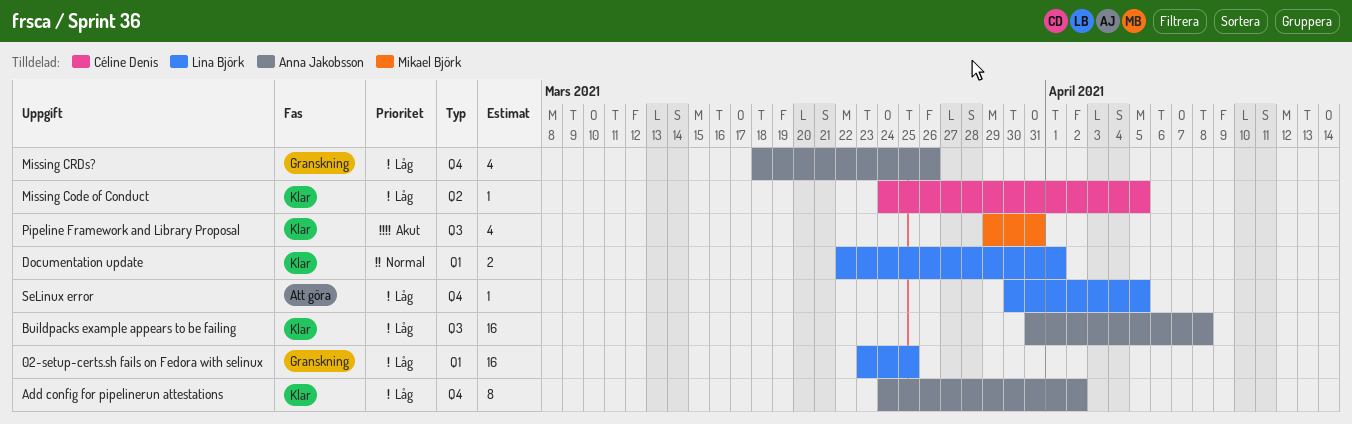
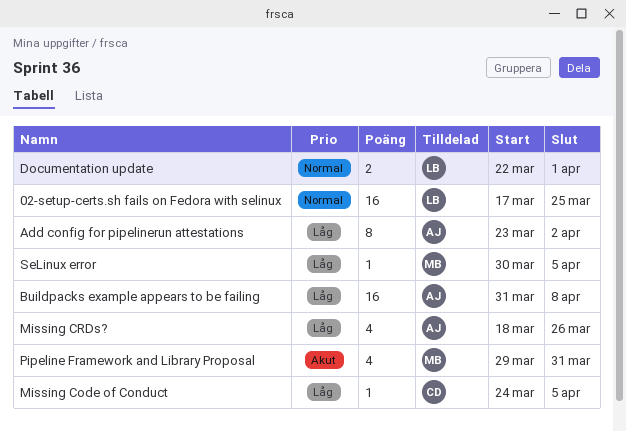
02-setup-certs.sh fails on Fedora with selinux, priority: Låg -> Normal
02-setup-certs.sh fails on Fedora with selinux, start: Mar 23 -> Mar 17
Add config for pipelinerun attestations, start: Mar 24 -> Mar 23
SeLinux error, owner: Lina Björk -> Mikael Björk

